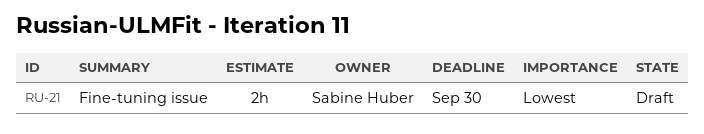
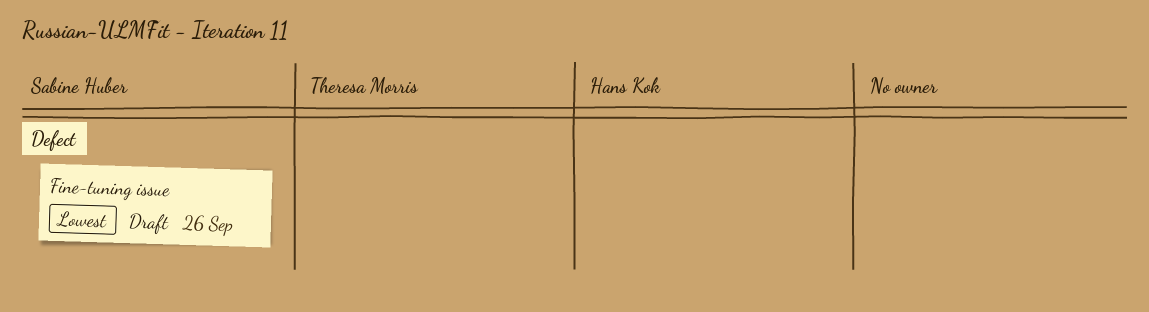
Fine-tuning issue, due: Sep 30 -> Sep 26

